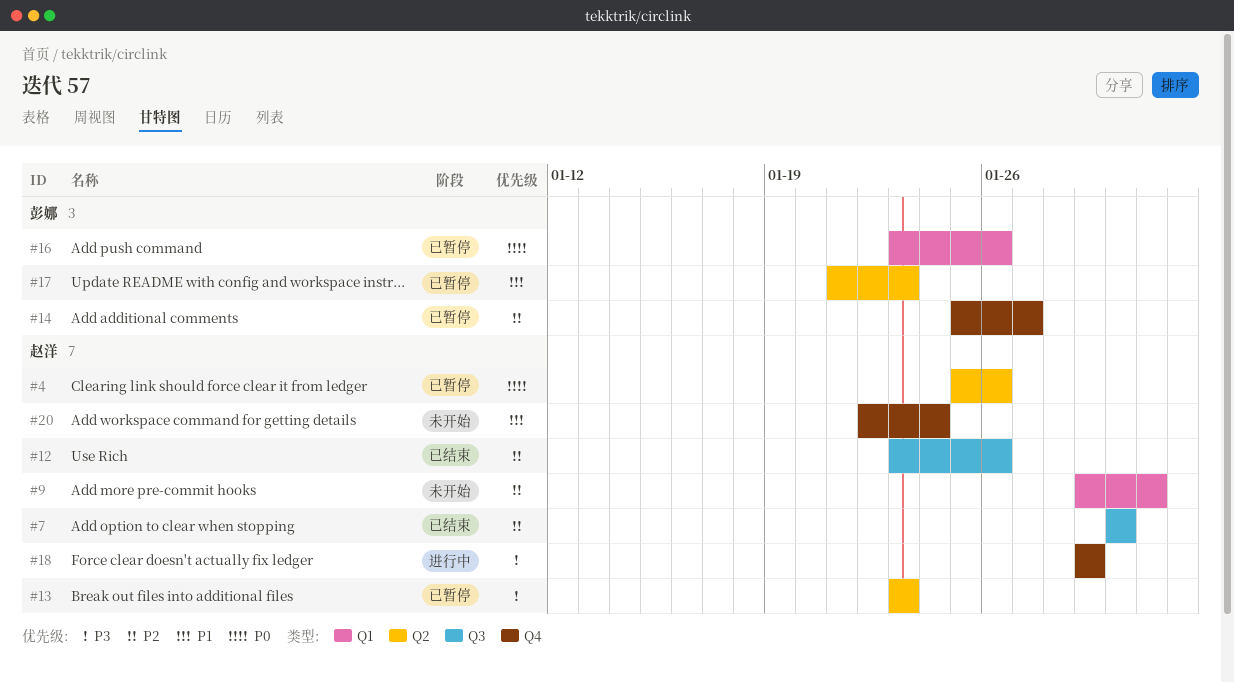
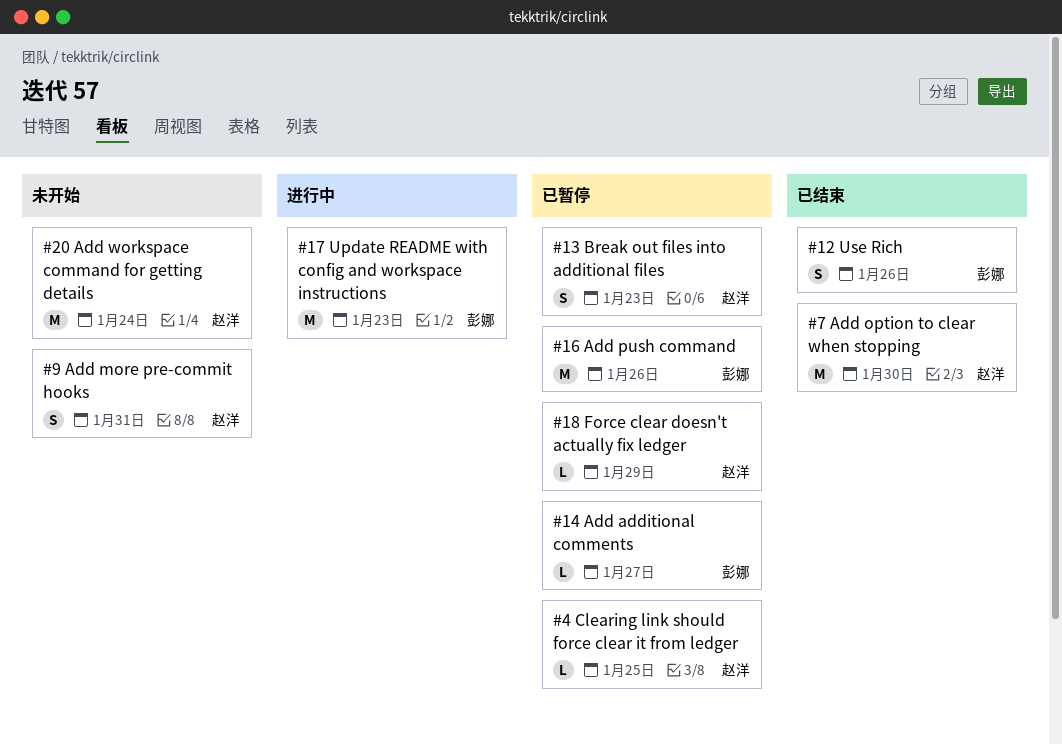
#4, due: Jan 26 -> Jan 25
#12, owner: 赵洋 -> 彭娜
#17, status: 已暂停 -> 进行中
#18, status: 进行中 -> 已暂停

